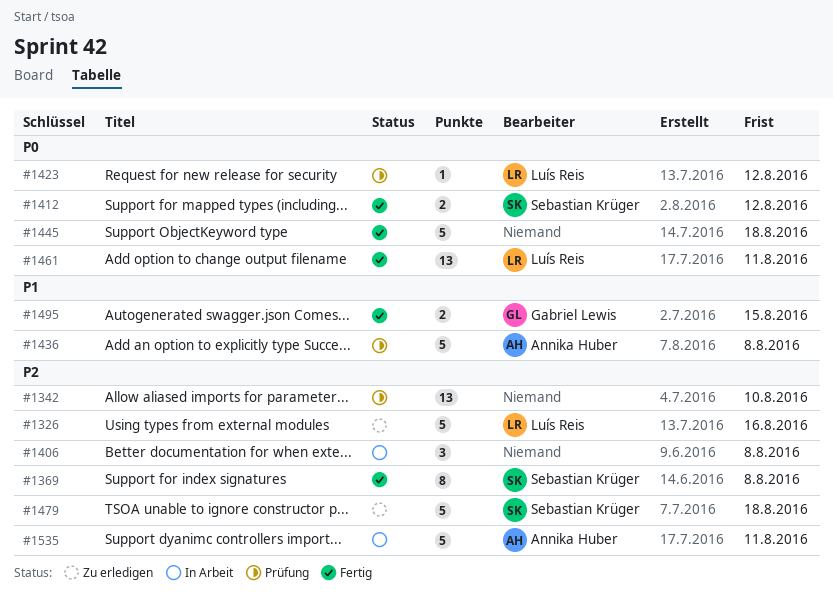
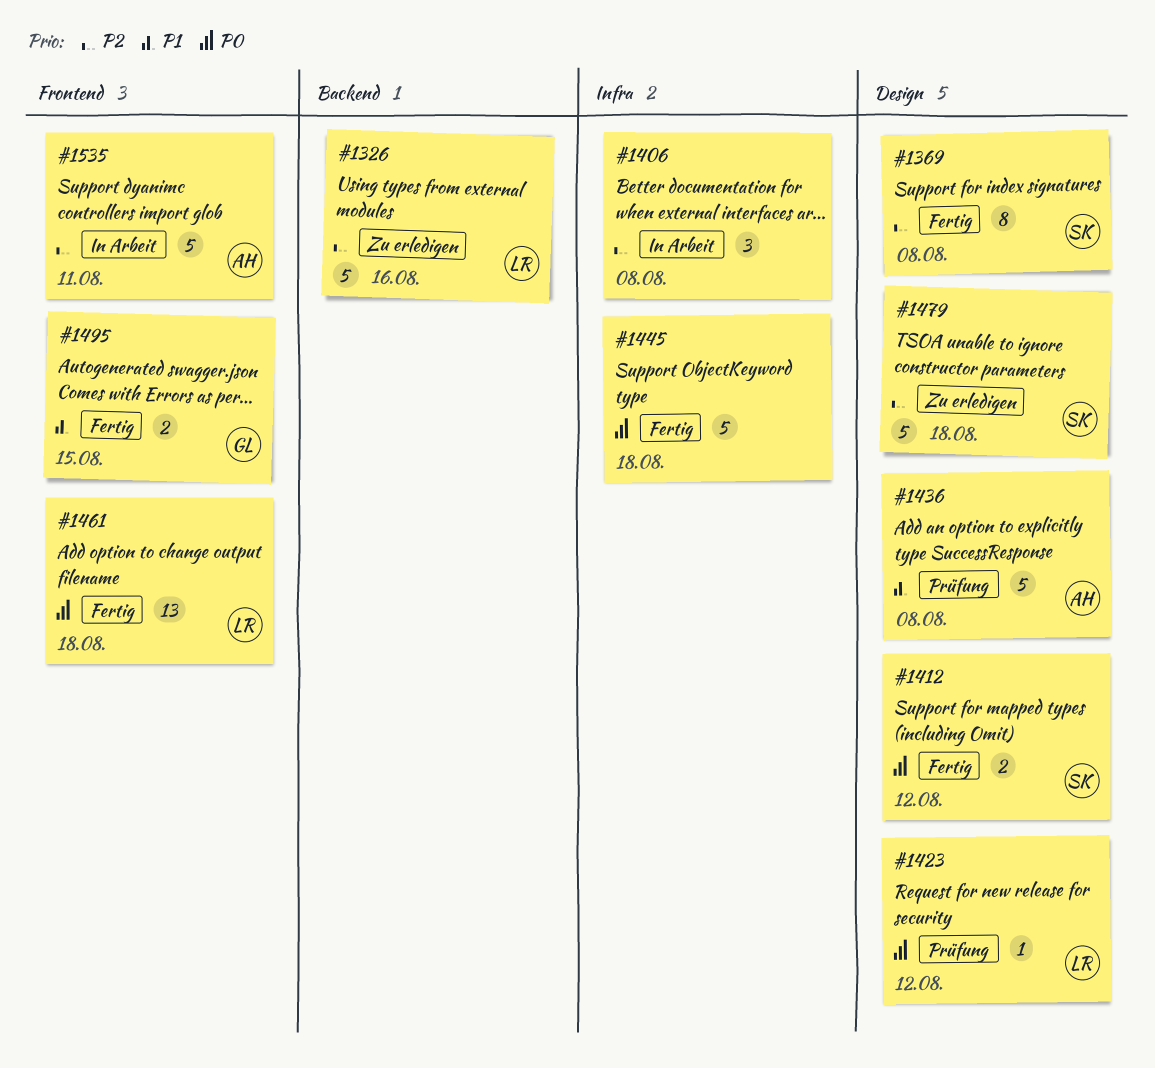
#1342: present -> none
#1461, due: Aug 11 -> Aug 18

